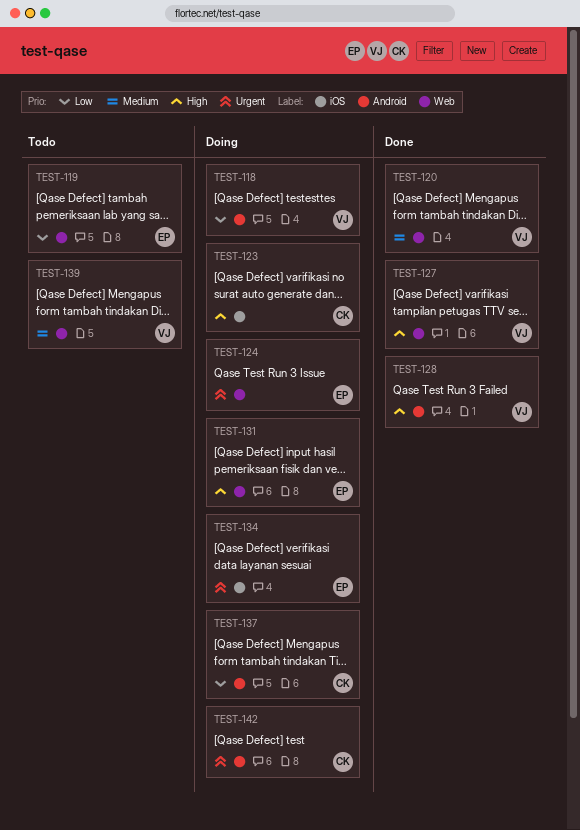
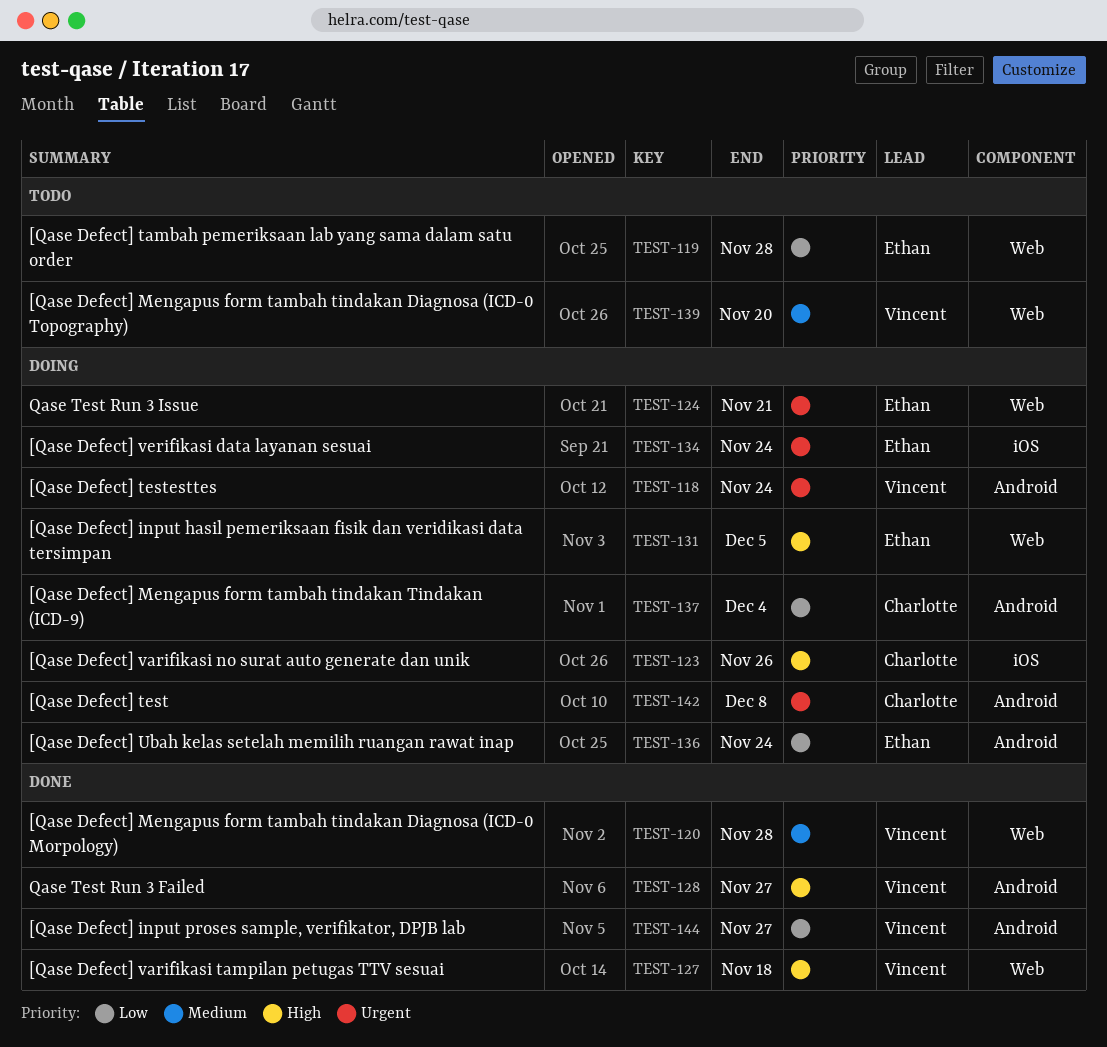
TEST-118, priority: Low -> Urgent
TEST-136: none -> present
TEST-144: none -> present

